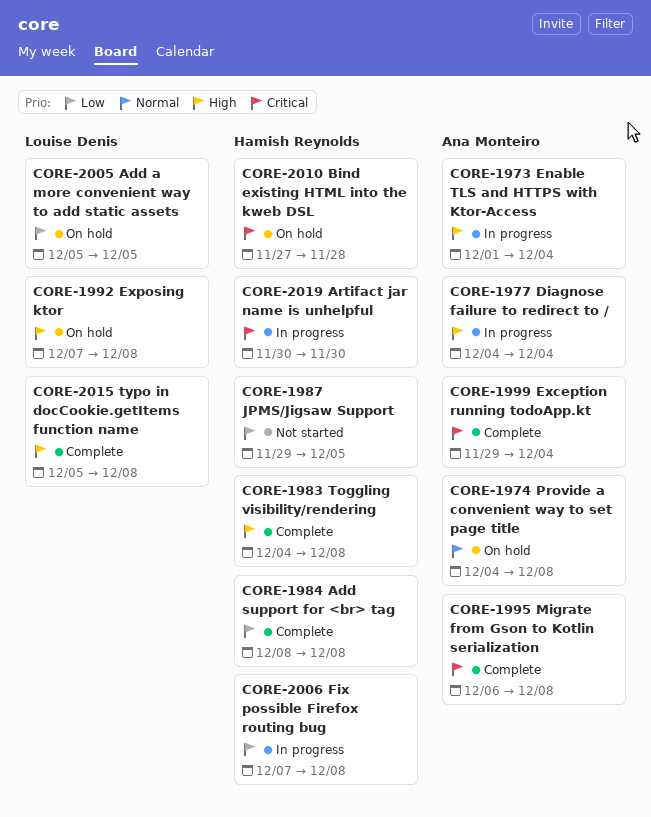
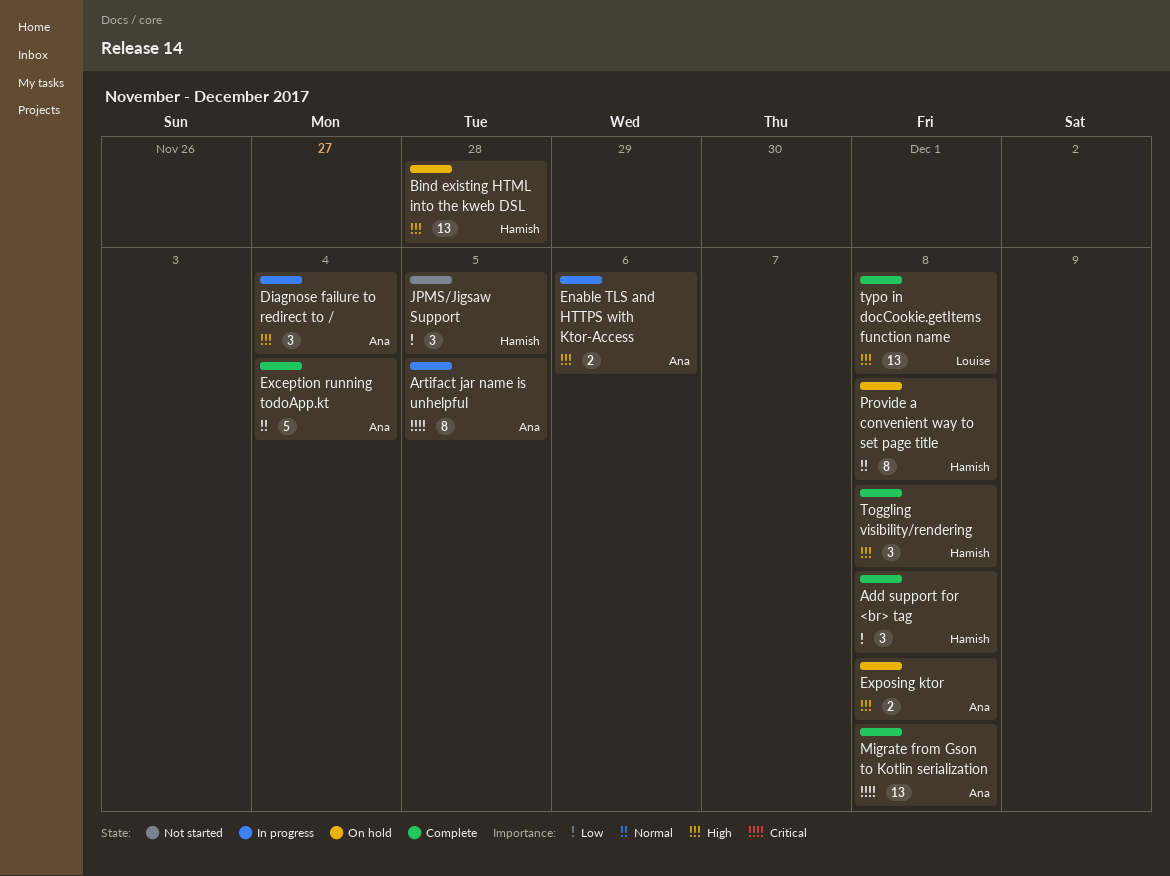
Add a more convenient way to add static assets: present -> none
Artifact jar name is unhelpful, owner: Hamish Reynolds -> Ana Monteiro
Artifact jar name is unhelpful, due: Nov 30 -> Dec 5
Bind existing HTML into the kweb DSL, priority: Critical -> High
Enable TLS and HTTPS with Ktor-Access, due: Dec 4 -> Dec 6
Exception running todoApp.kt, priority: Critical -> Normal
Exposing ktor, owner: Louise Denis -> Ana Monteiro
Fix possible Firefox routing bug: present -> none
Provide a convenient way to set page title, owner: Ana Monteiro -> Hamish Reynolds

